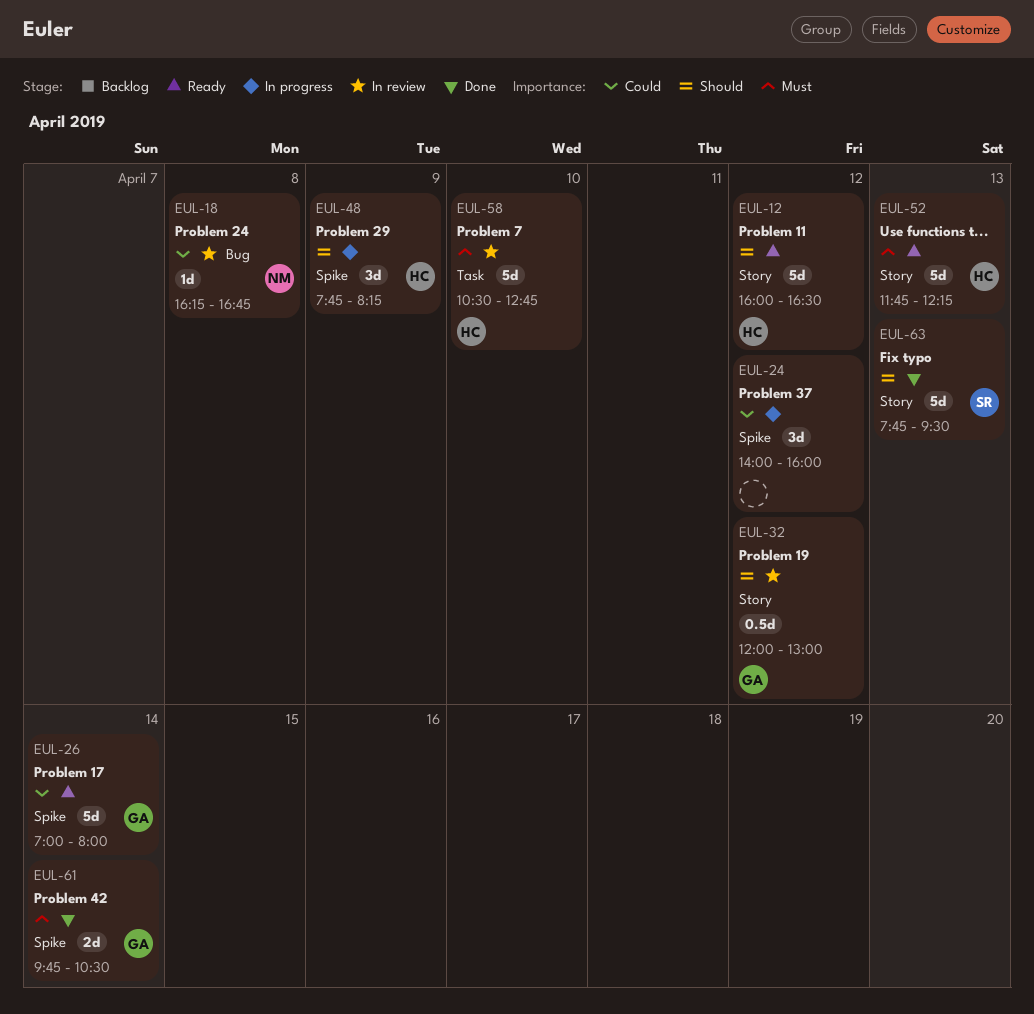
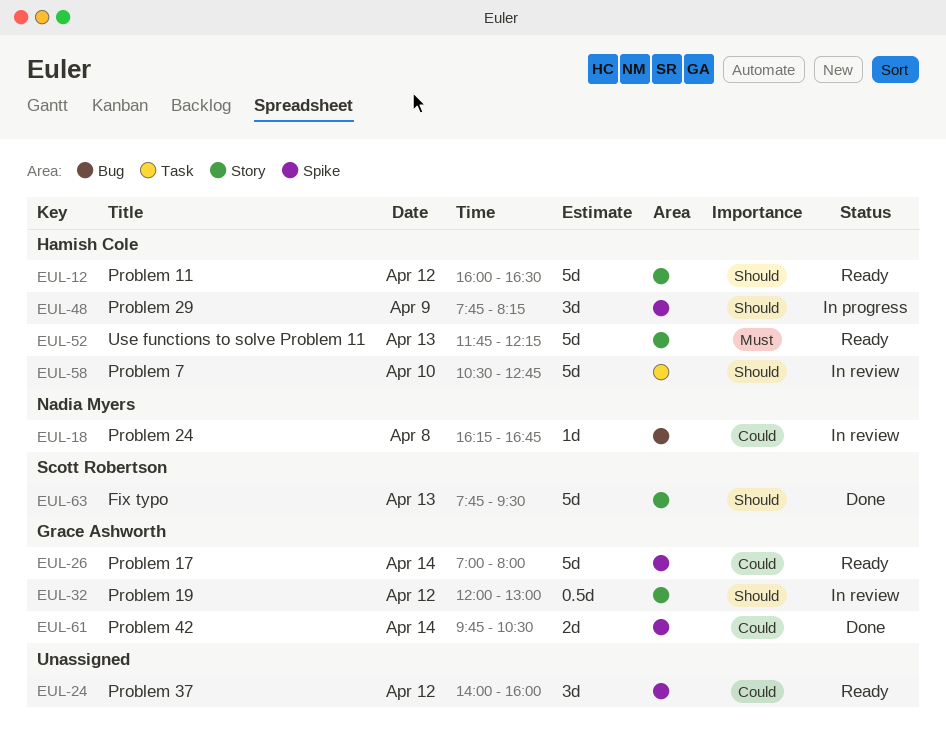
EUL-24, status: In progress -> Ready
EUL-58, priority: Must -> Should
EUL-61, priority: Must -> Could

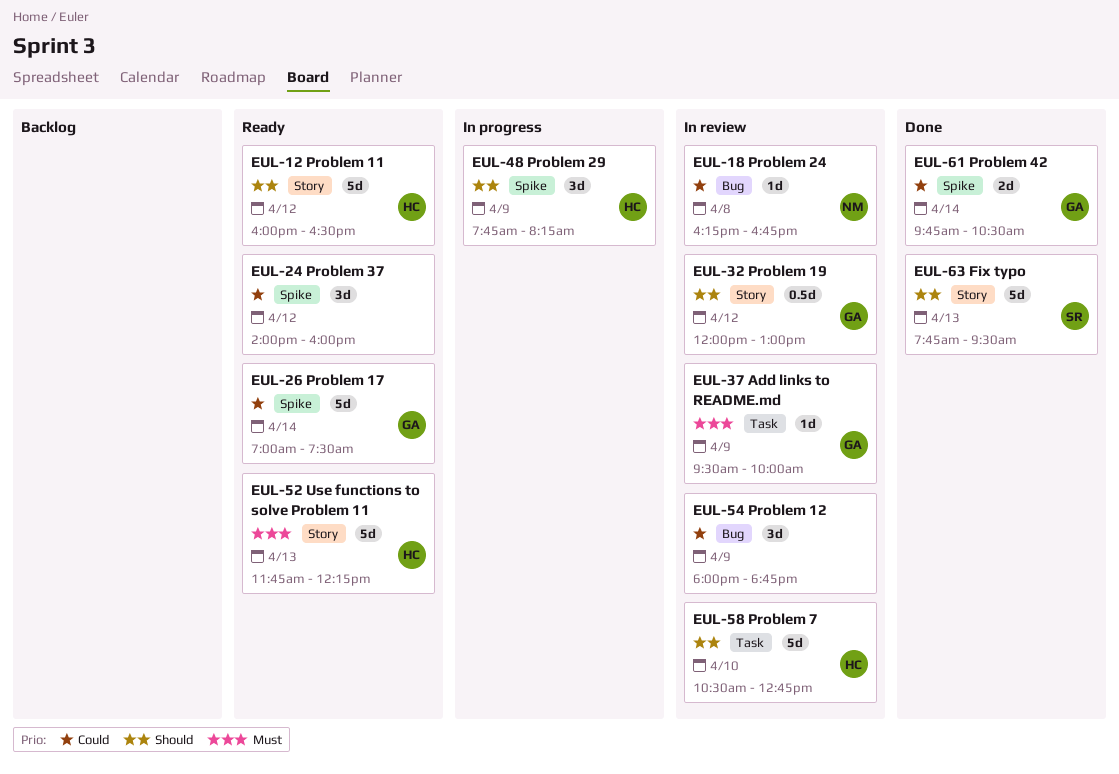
EUL-26, ends: 08:00 -> 07:30
EUL-37: none -> present
EUL-54: none -> present

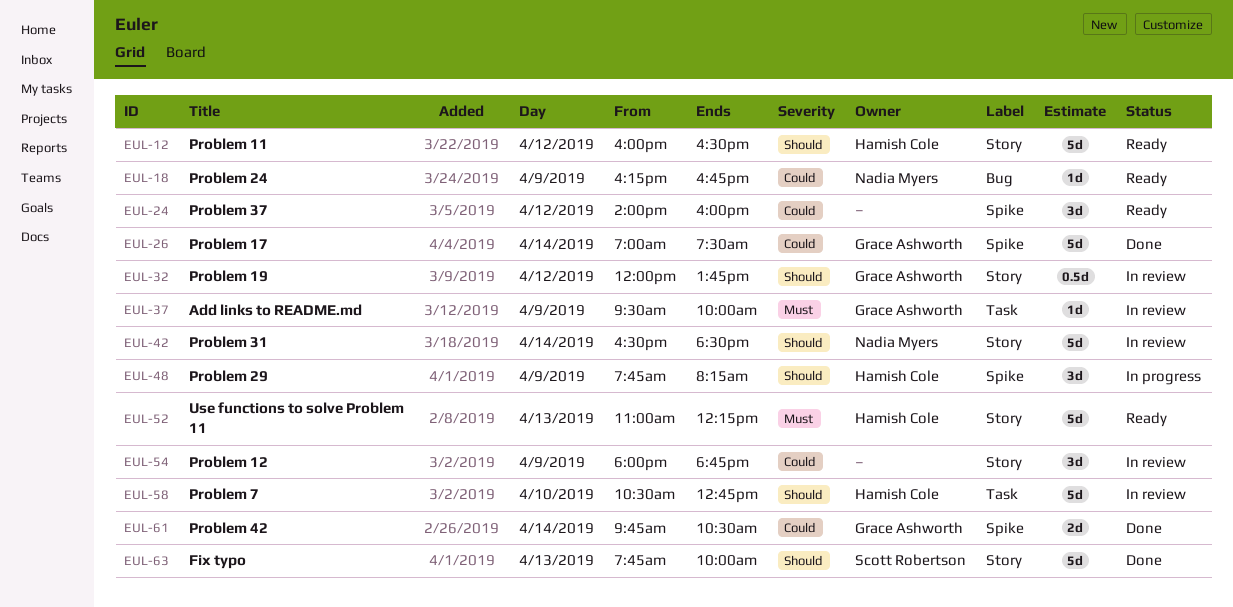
EUL-18, status: In review -> Ready
EUL-18, day: Apr 8 -> Apr 9
EUL-26, status: Ready -> Done
EUL-32, ends: 13:00 -> 13:45
EUL-42: none -> present
EUL-52, begins: 11:45 -> 11:00
EUL-54, label: Bug -> Story
EUL-63, ends: 09:30 -> 10:00

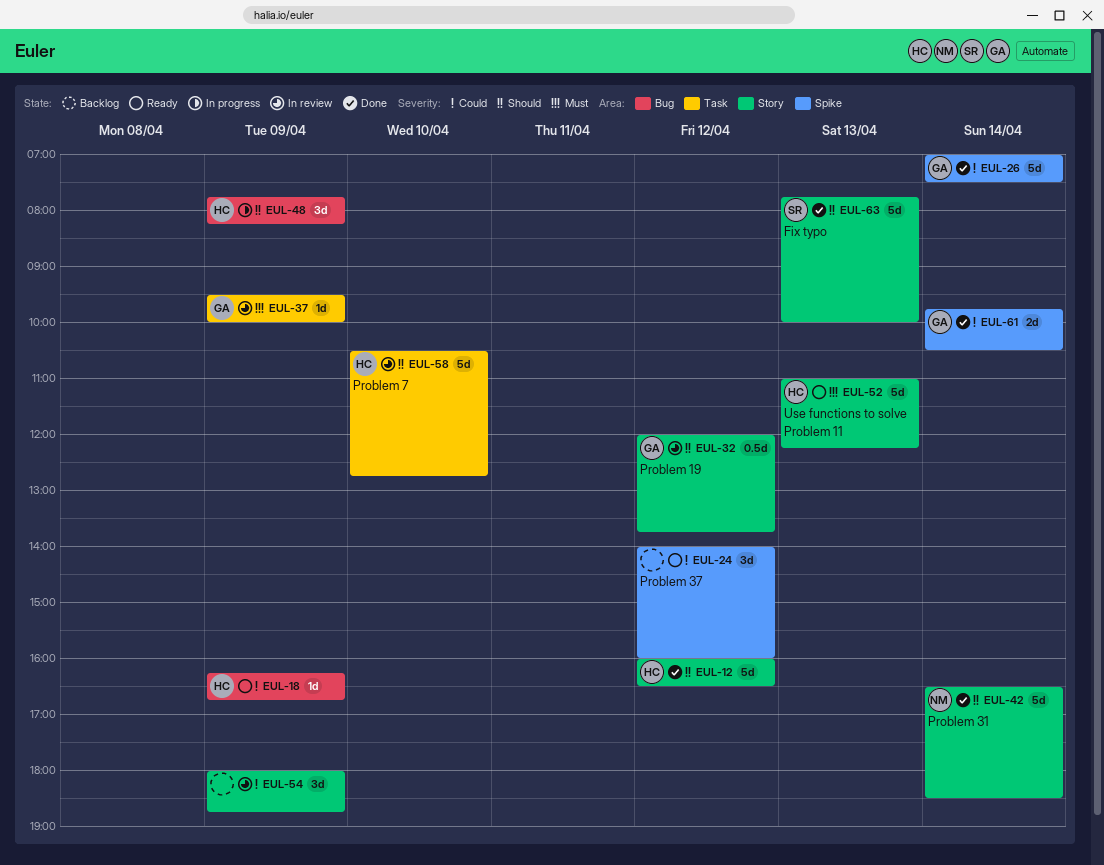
EUL-12, status: Ready -> Done
EUL-18, owner: Nadia Myers -> Hamish Cole
EUL-42, status: In review -> Done
EUL-48, label: Spike -> Bug

